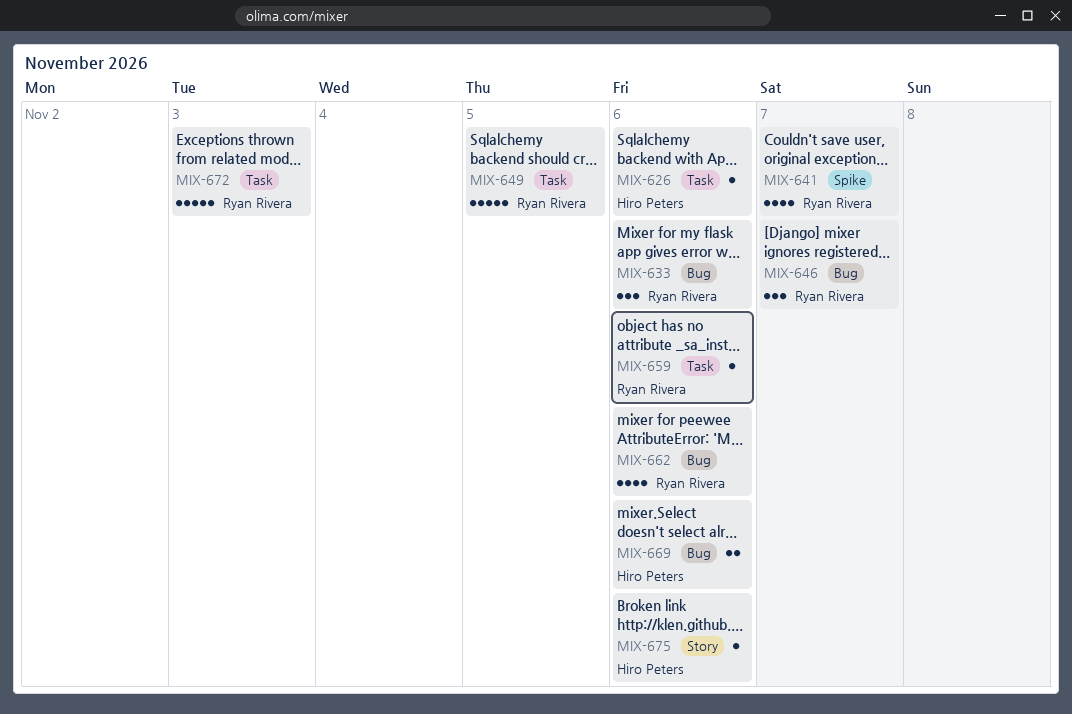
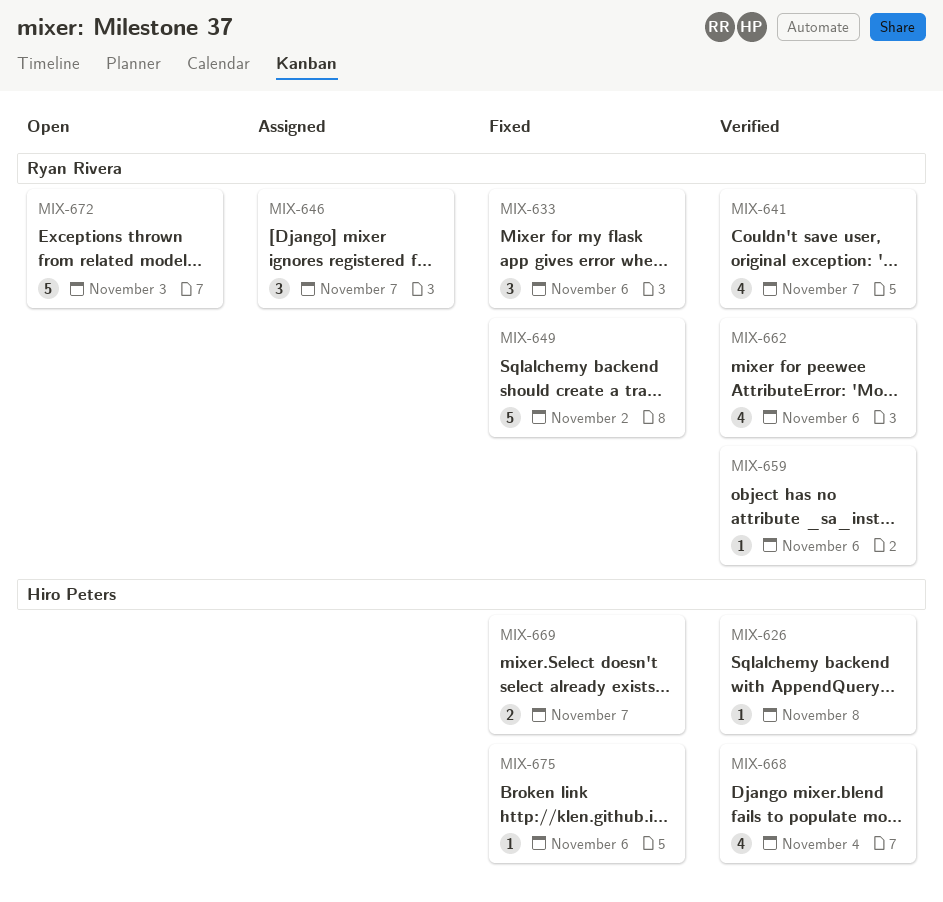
MIX-626, due: Nov 6 -> Nov 8
MIX-649, due: Nov 5 -> Nov 2
MIX-668: none -> present
MIX-669, due: Nov 6 -> Nov 7

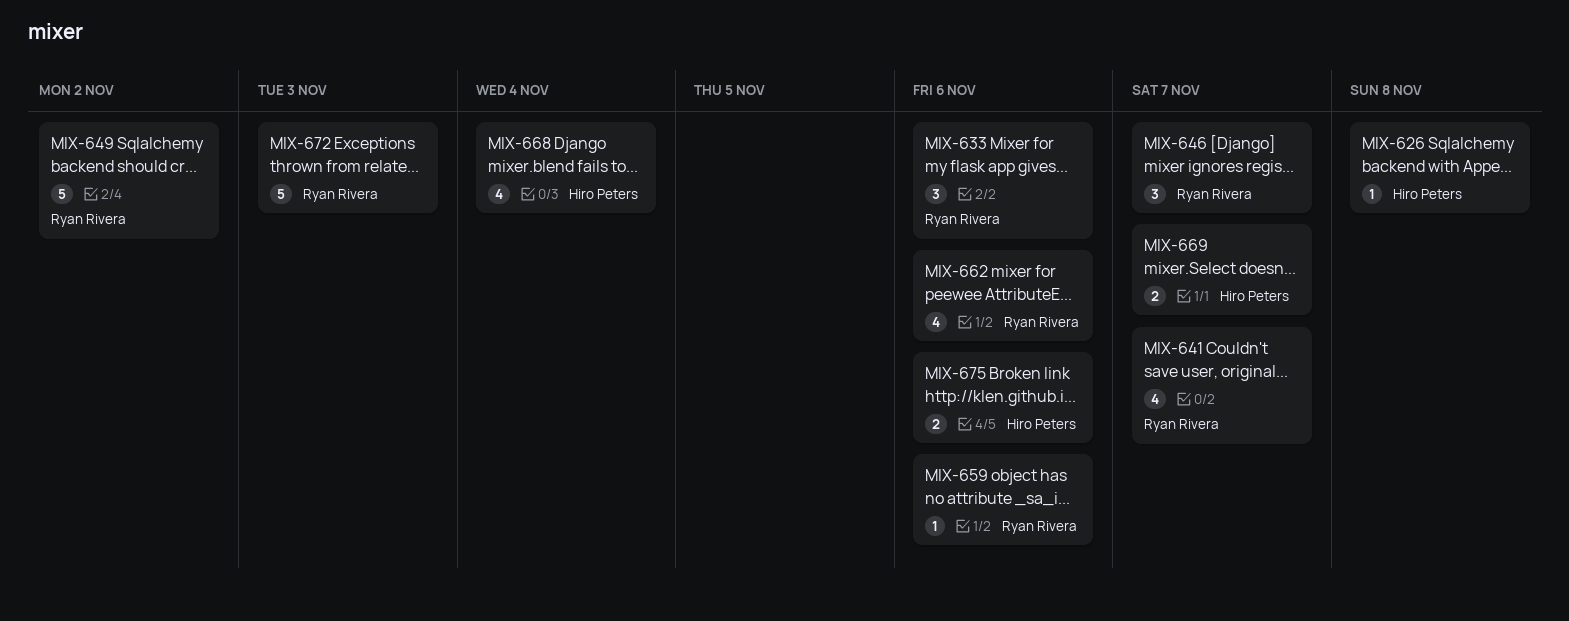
MIX-675, estimate: 1 -> 2

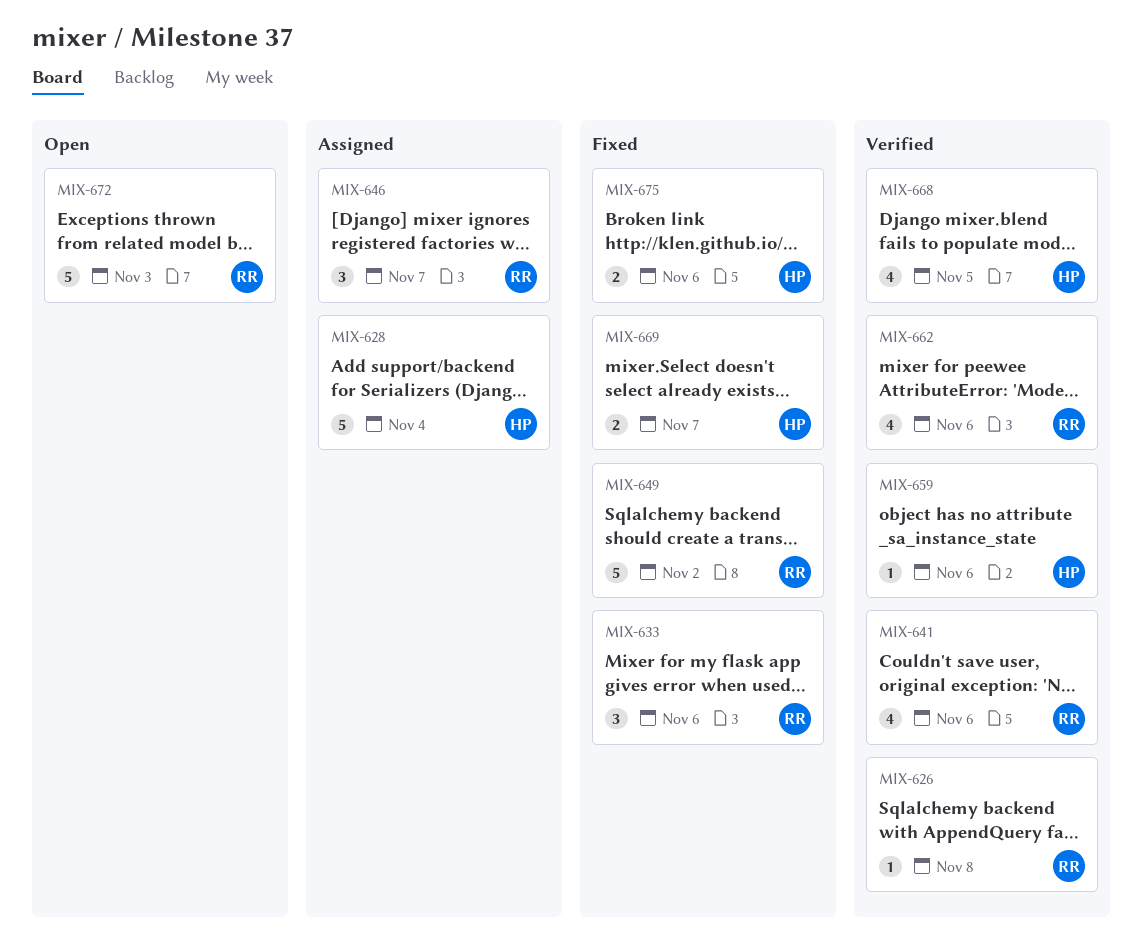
MIX-626, owner: Hiro Peters -> Ryan Rivera
MIX-628: none -> present
MIX-641, due: Nov 7 -> Nov 6
MIX-659, owner: Ryan Rivera -> Hiro Peters
MIX-668, due: Nov 4 -> Nov 5

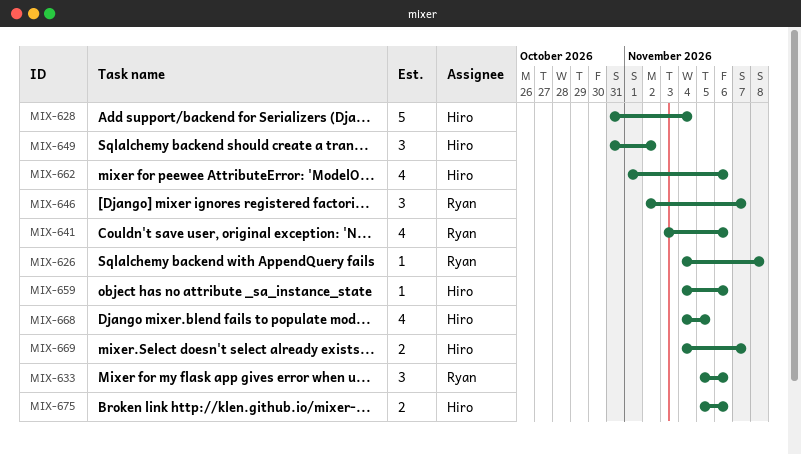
MIX-649, owner: Ryan -> Hiro
MIX-649, estimate: 5 -> 3
MIX-662, owner: Ryan -> Hiro
MIX-672: present -> none

